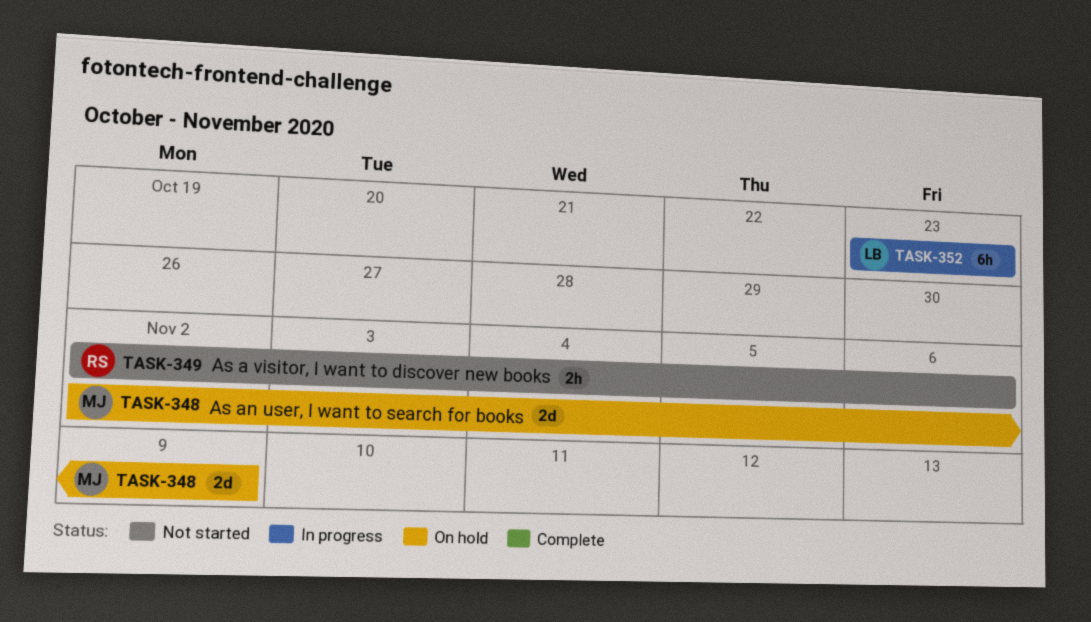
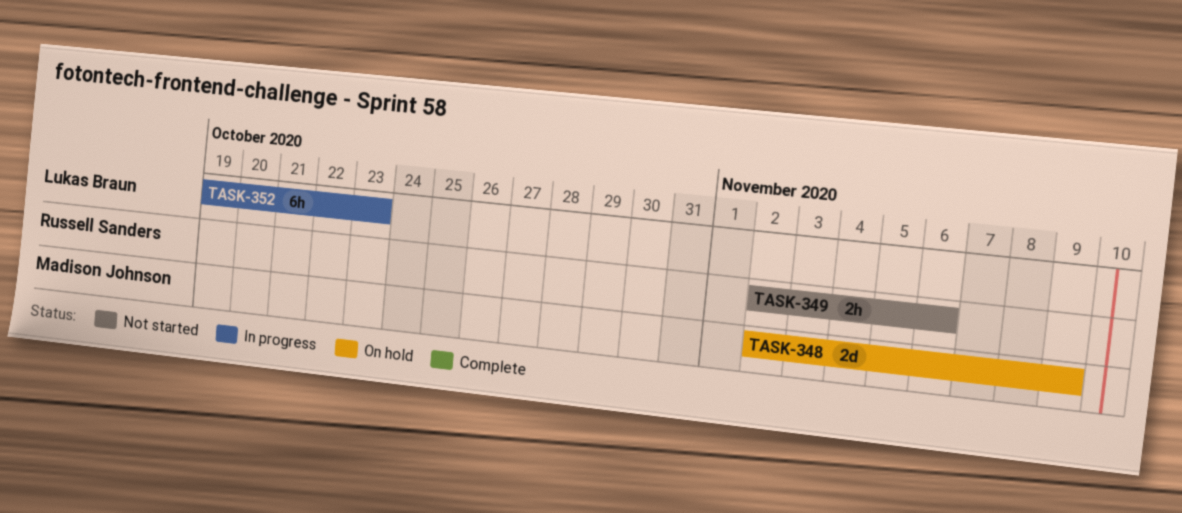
TASK-352, start: Oct 23 -> Oct 19

